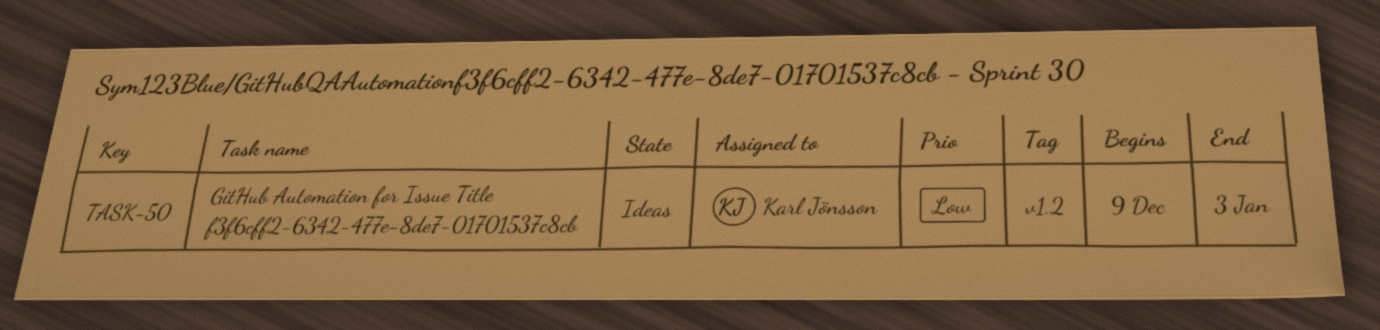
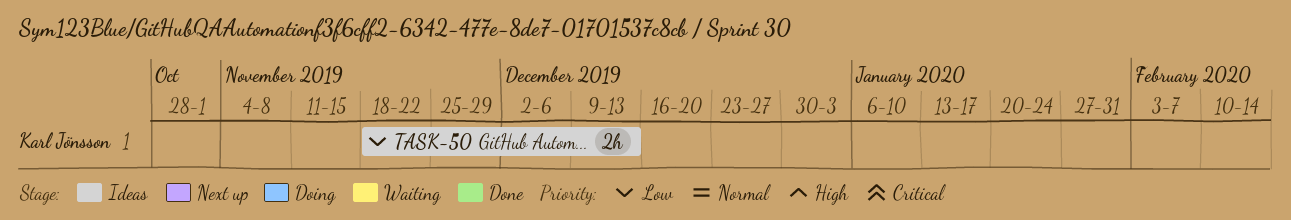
TASK-50, start: Dec 9 -> Nov 18
TASK-50, due: Jan 3 -> Dec 13

